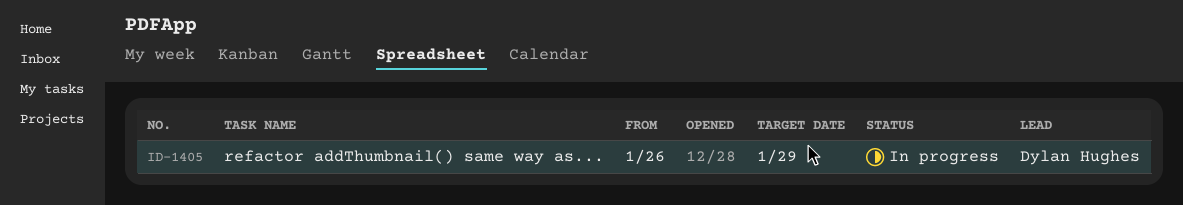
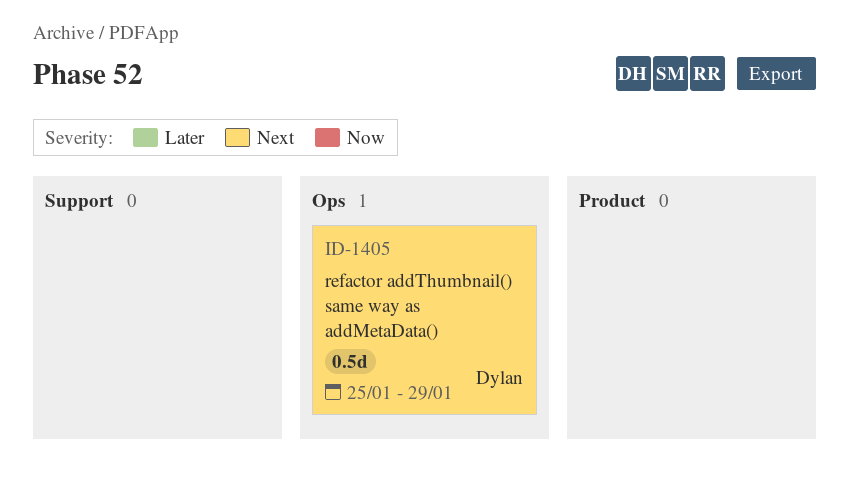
ID-1405, start: Jan 26 -> Jan 25

